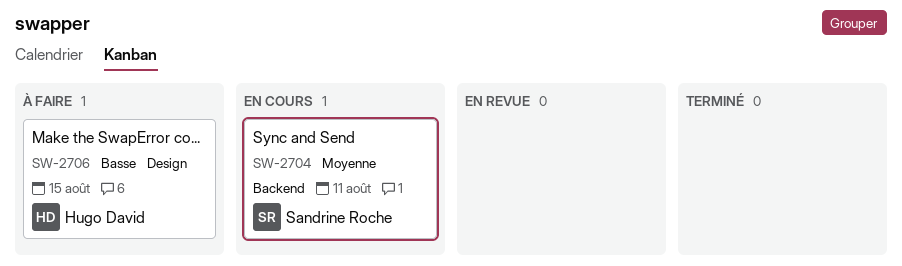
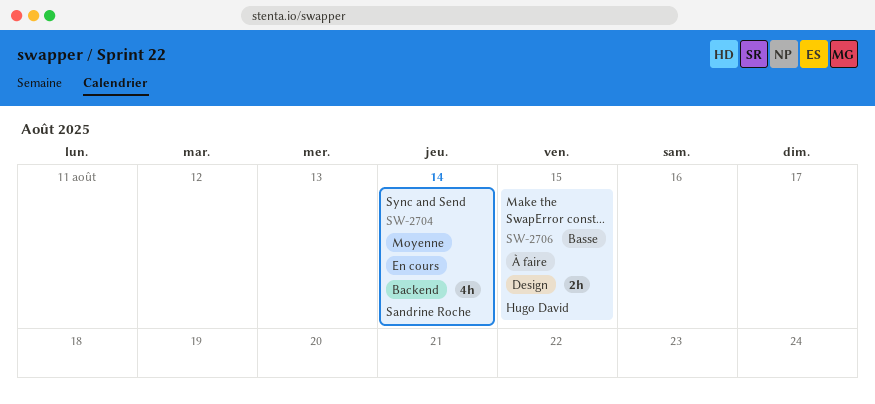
SW-2704, due: Aug 11 -> Aug 14

